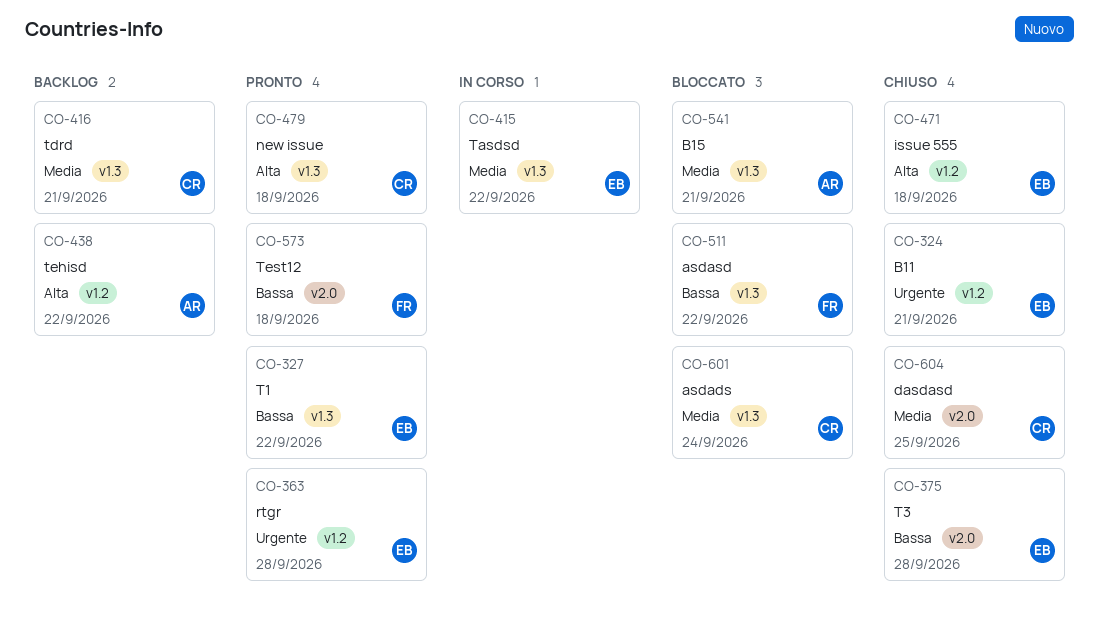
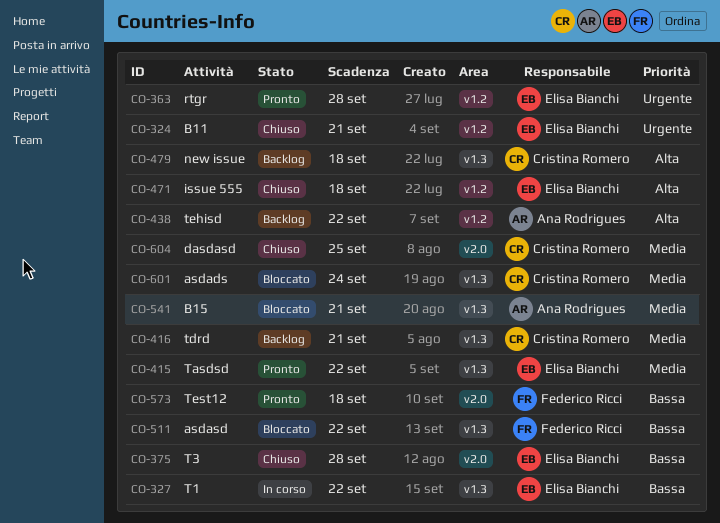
CO-327, status: Pronto -> In corso
CO-415, status: In corso -> Pronto
CO-479, status: Pronto -> Backlog

